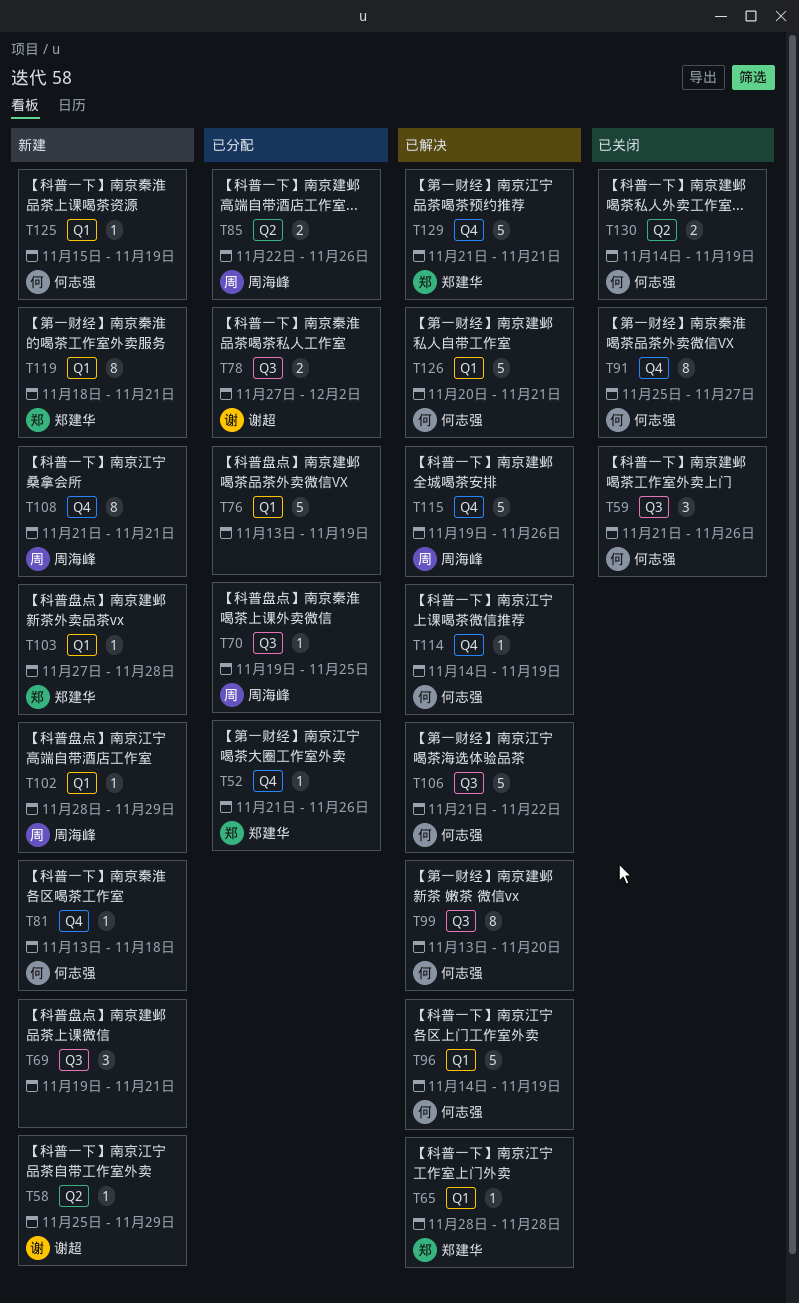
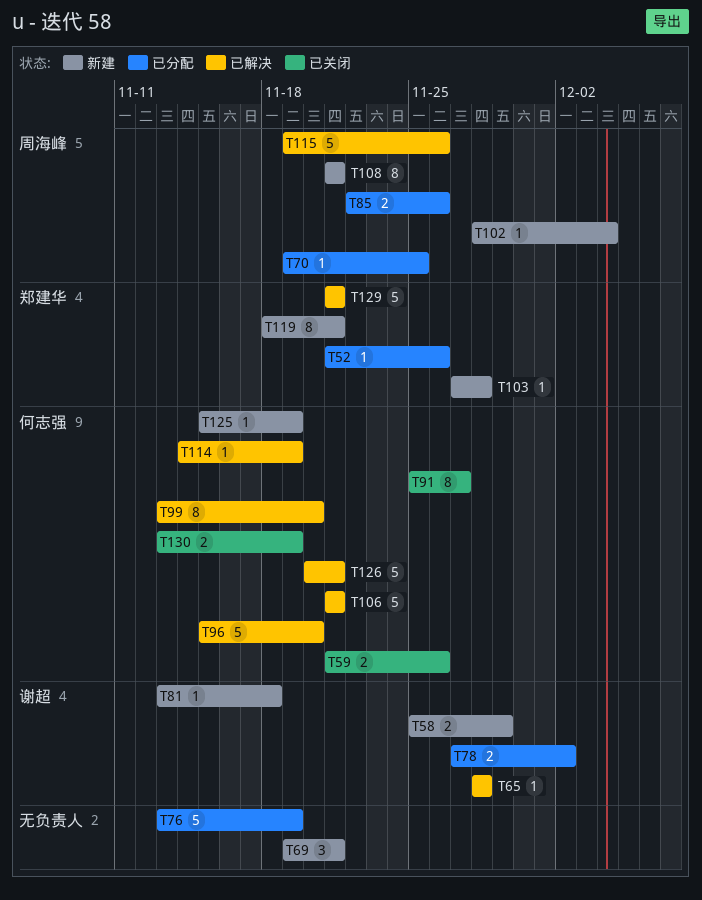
T58, estimate: 1 -> 2
T59, estimate: 3 -> 2
T65, owner: 郑建华 -> 谢超
T81, owner: 何志强 -> 谢超
T96, start: Nov 14 -> Nov 15
T96, due: Nov 19 -> Nov 20
T102, due: Nov 29 -> Dec 4
T106, due: Nov 22 -> Nov 21
T130, start: Nov 14 -> Nov 13

